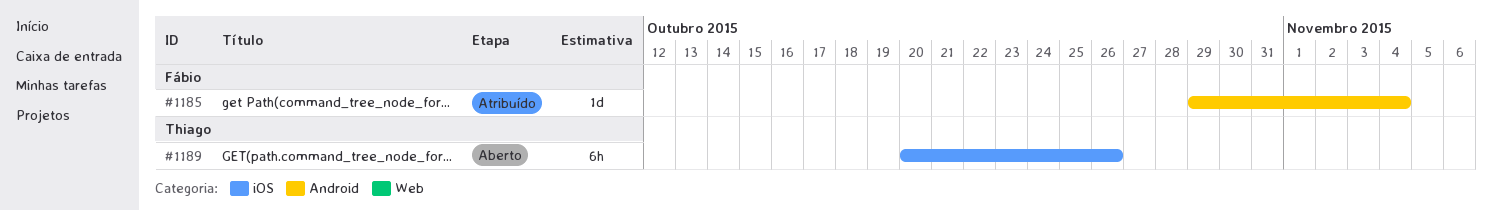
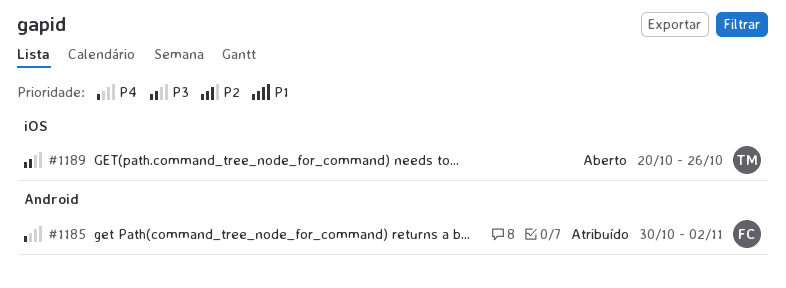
#1185, start: Oct 29 -> Oct 30
#1185, due: Nov 4 -> Nov 2

